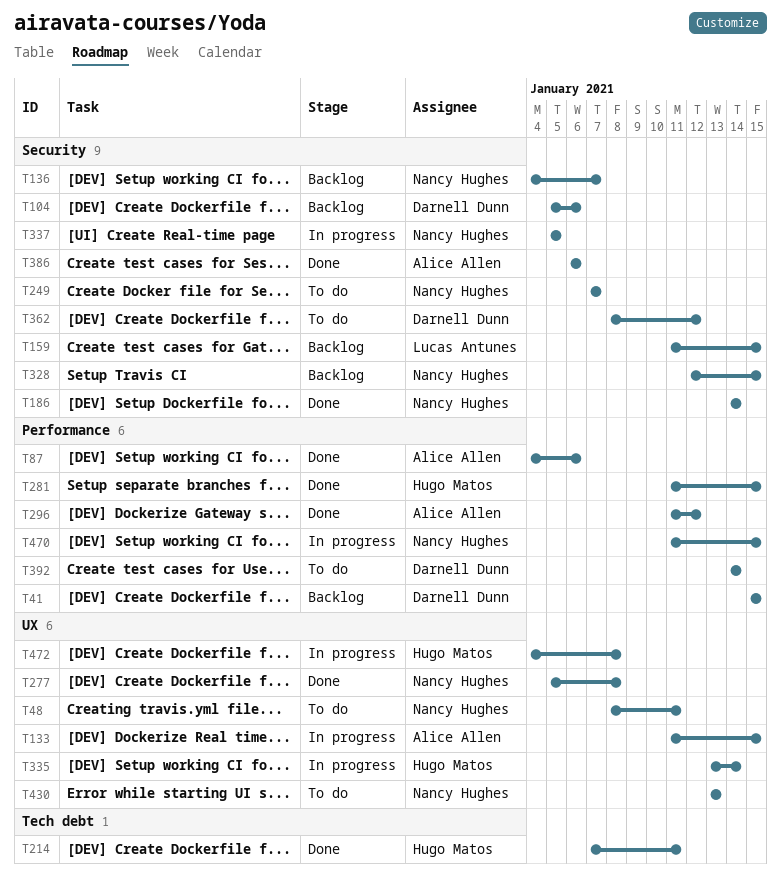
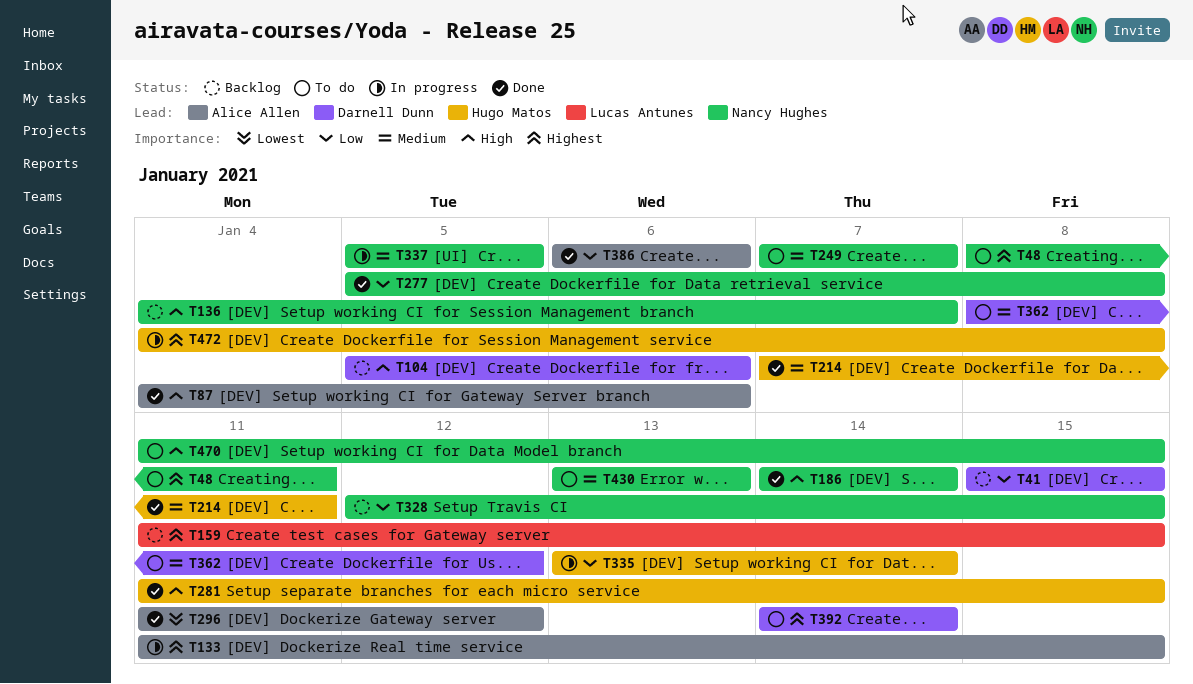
T470, status: In progress -> To do

